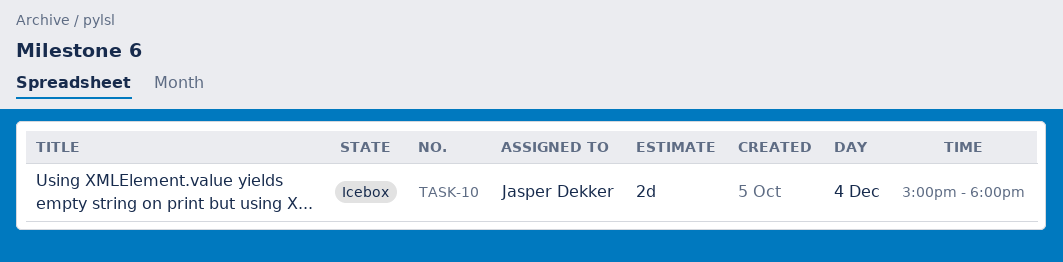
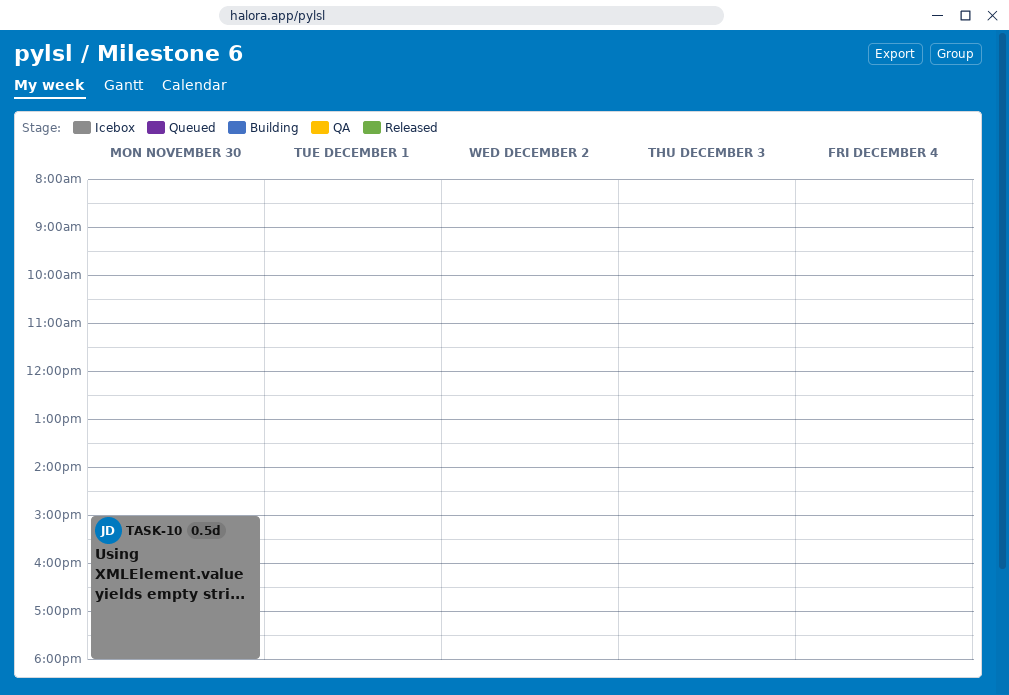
TASK-10, estimate: 2d -> 0.5d
TASK-10, day: Dec 4 -> Nov 30

